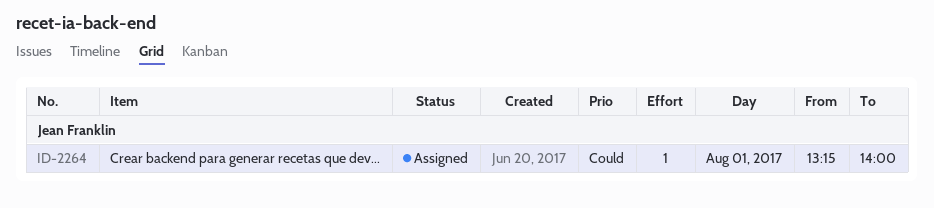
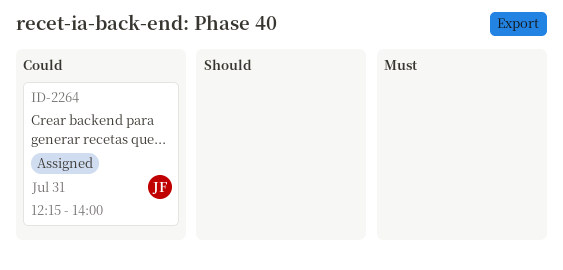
ID-2264, day: Aug 1 -> Jul 31
ID-2264, begins: 13:15 -> 12:15

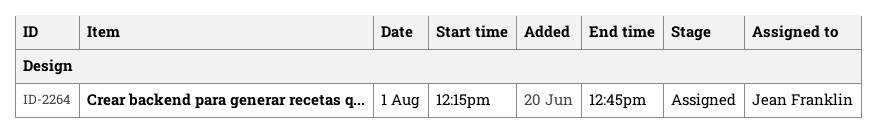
ID-2264, day: Jul 31 -> Aug 1
ID-2264, ends: 14:00 -> 12:45

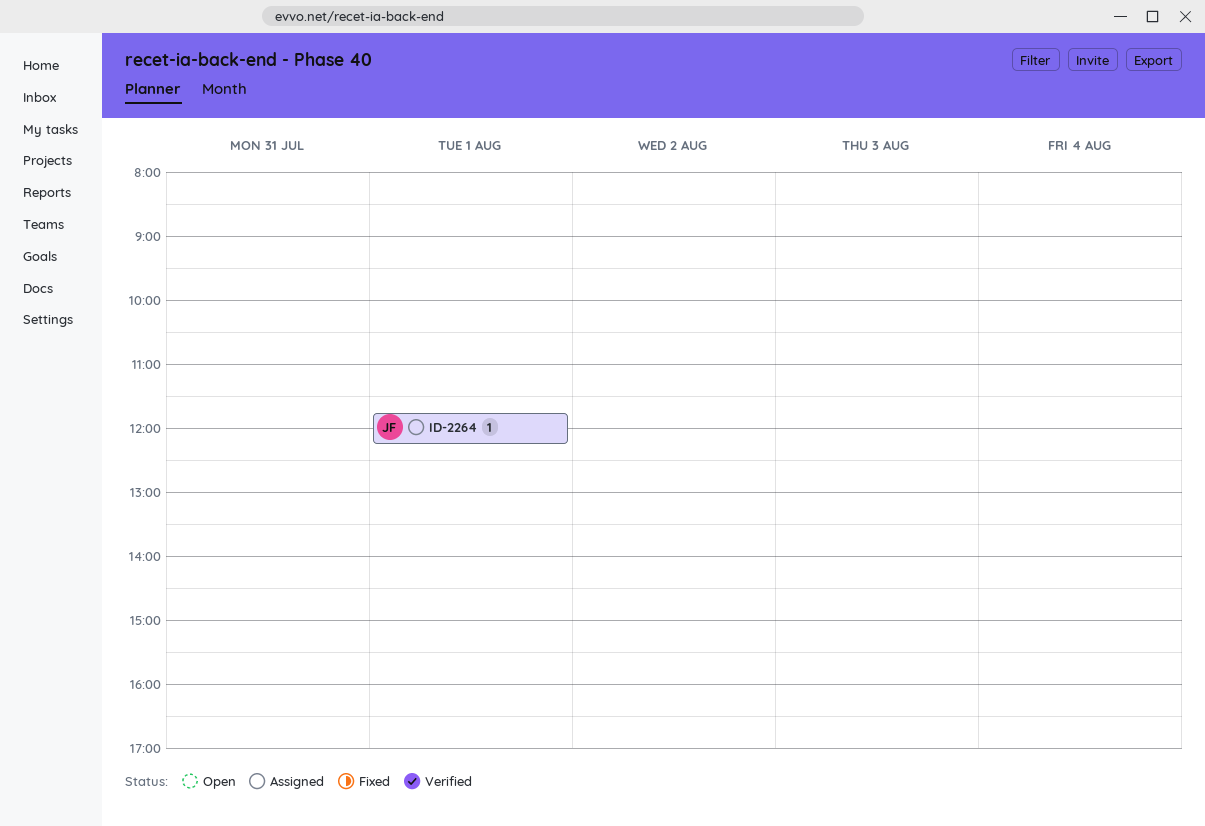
ID-2264, begins: 12:15 -> 11:45
ID-2264, ends: 12:45 -> 12:15

